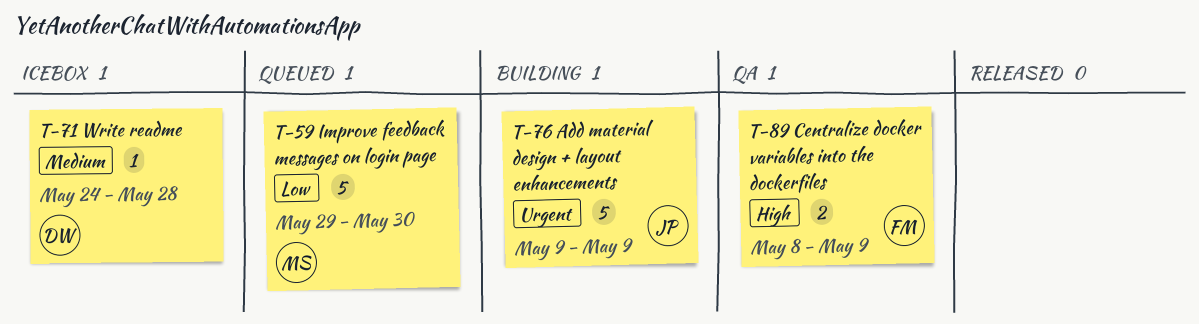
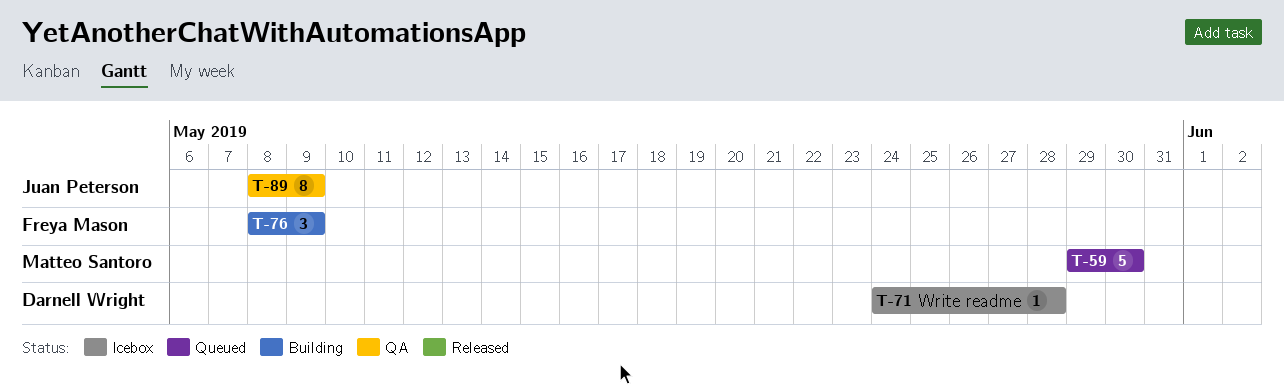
T-76, owner: Juan Peterson -> Freya Mason
T-76, estimate: 5 -> 3
T-76, start: May 9 -> May 8
T-89, owner: Freya Mason -> Juan Peterson
T-89, estimate: 2 -> 8

